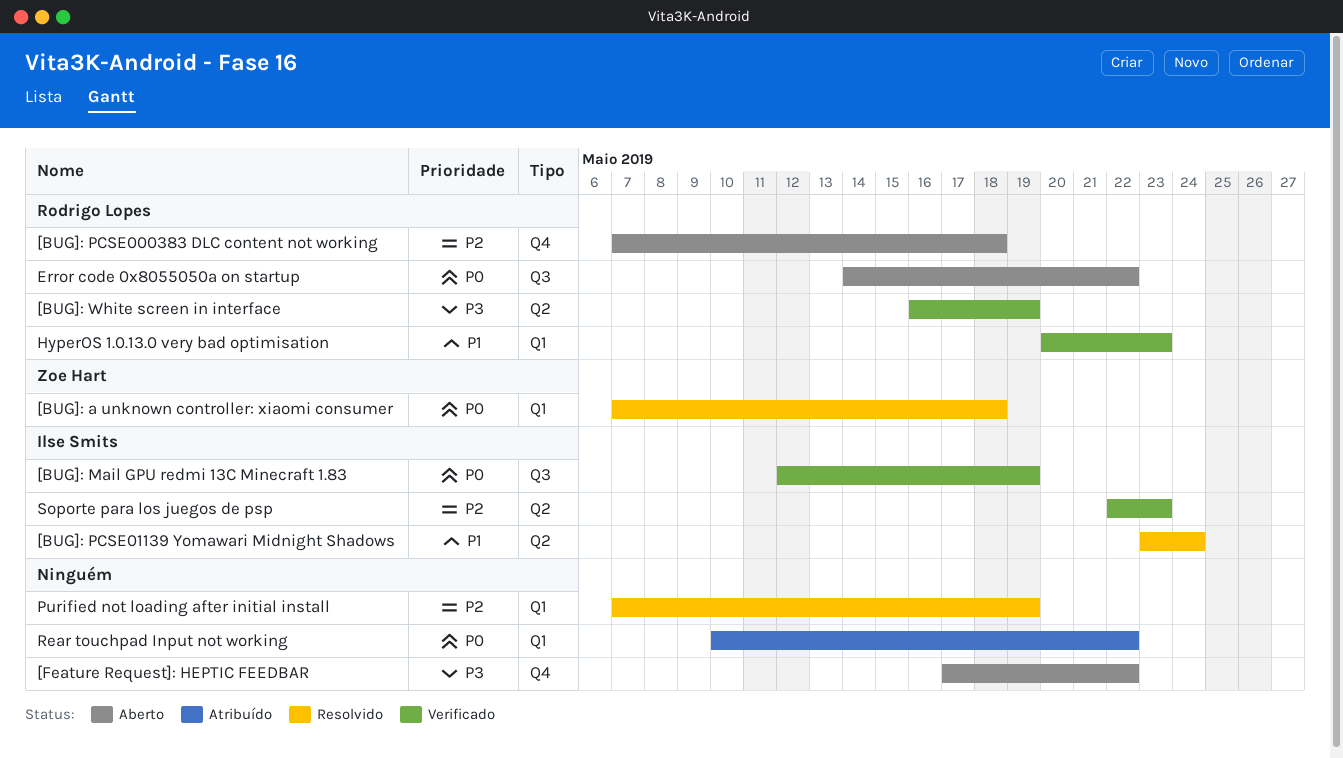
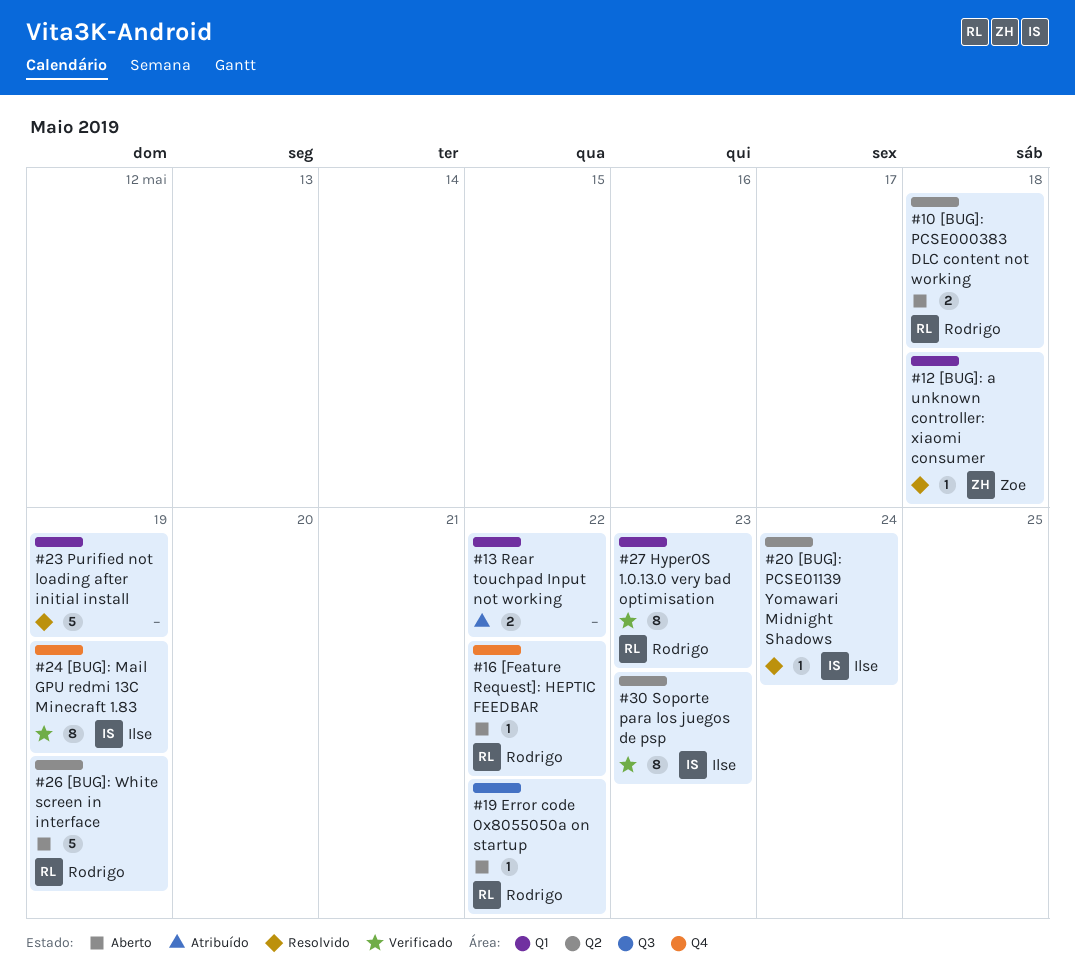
[BUG]: Mail GPU redmi 13C Minecraft 1.83, label: Q3 -> Q4
[BUG]: PCSE000383 DLC content not working, label: Q4 -> Q2
[BUG]: White screen in interface, status: Verificado -> Aberto
[Feature Request]: HEPTIC FEEDBAR, owner: none -> Rodrigo Lopes

